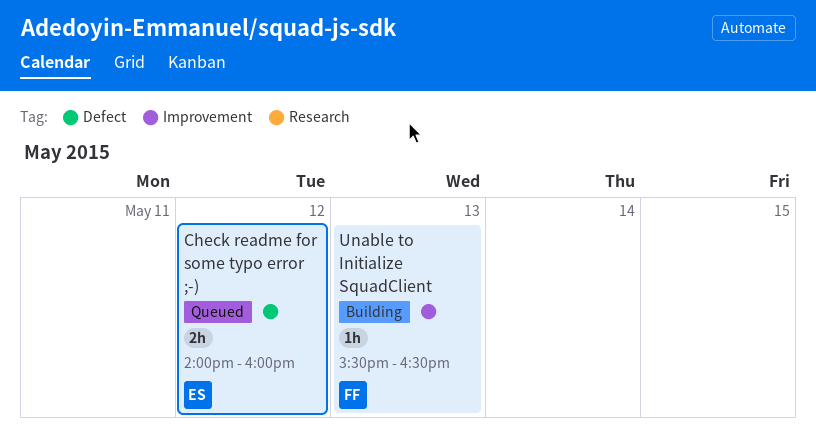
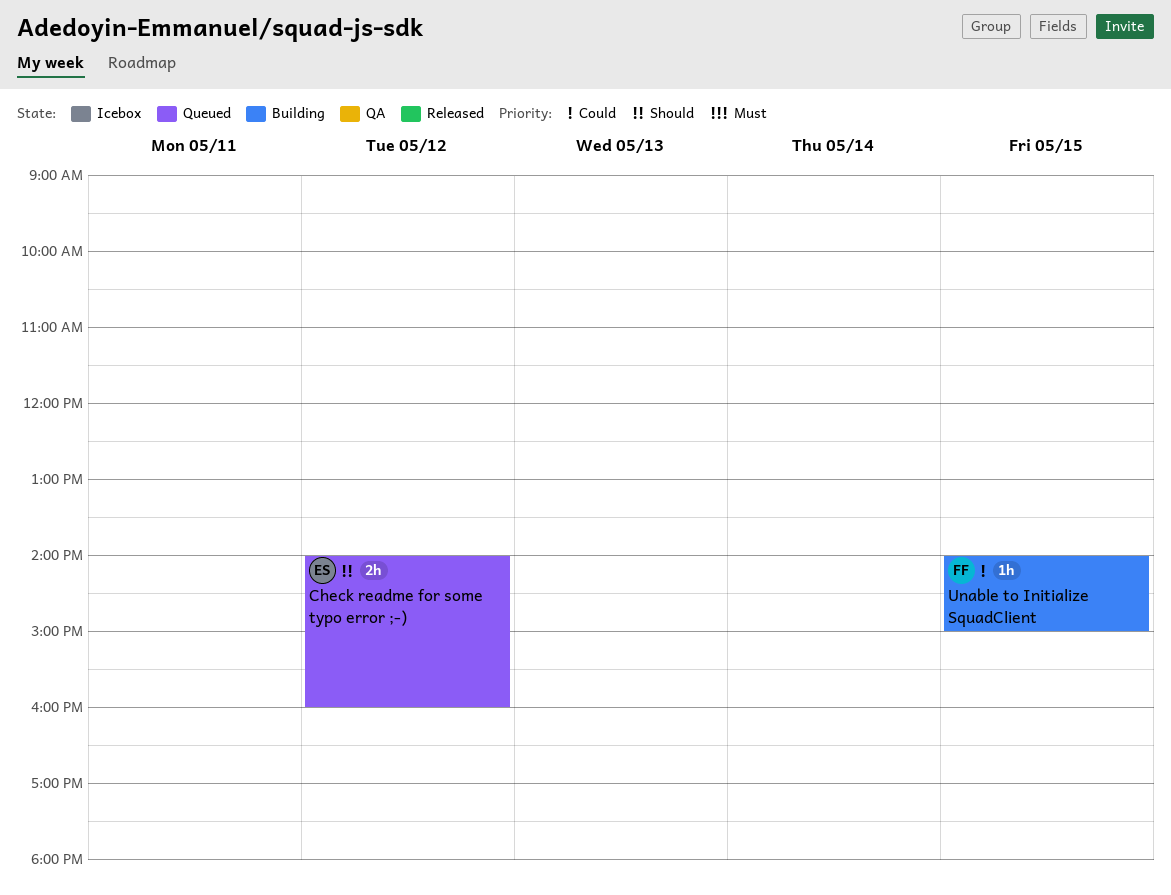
Unable to Initialize SquadClient, day: May 13 -> May 15
Unable to Initialize SquadClient, begins: 15:30 -> 14:00
Unable to Initialize SquadClient, ends: 16:30 -> 15:00

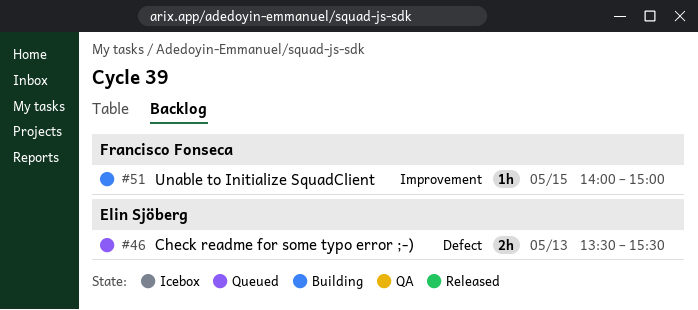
Check readme for some typo error ;-), day: May 12 -> May 13
Check readme for some typo error ;-), begins: 14:00 -> 13:30
Check readme for some typo error ;-), ends: 16:00 -> 15:30

